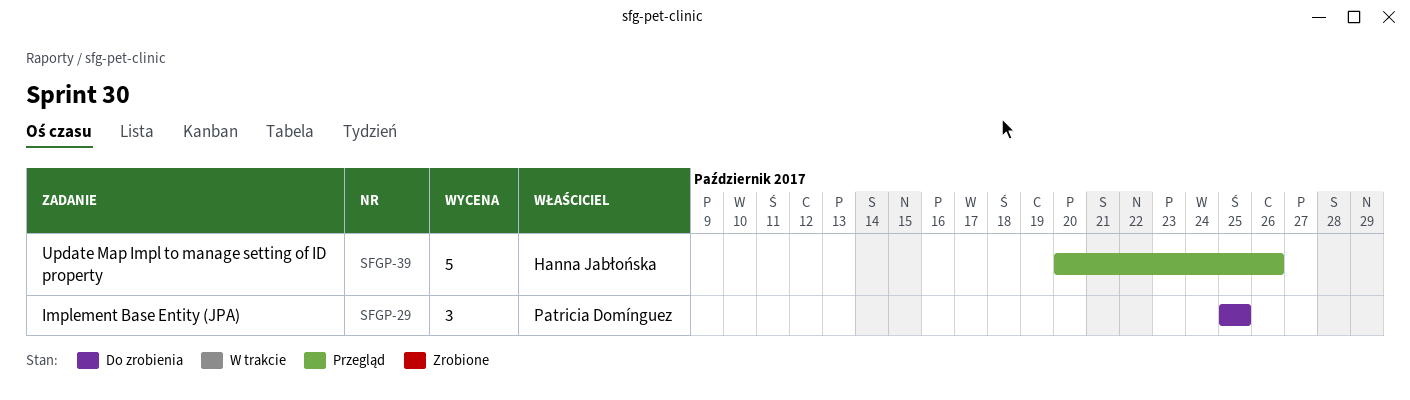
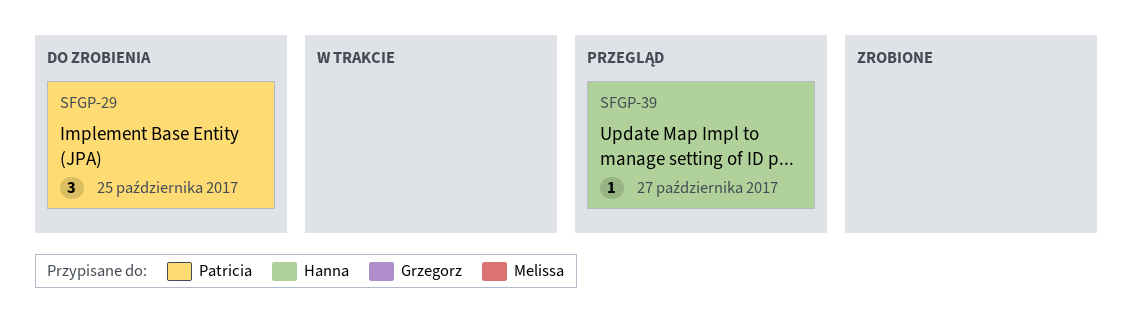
SFGP-39, estimate: 5 -> 1
SFGP-39, due: Oct 26 -> Oct 27

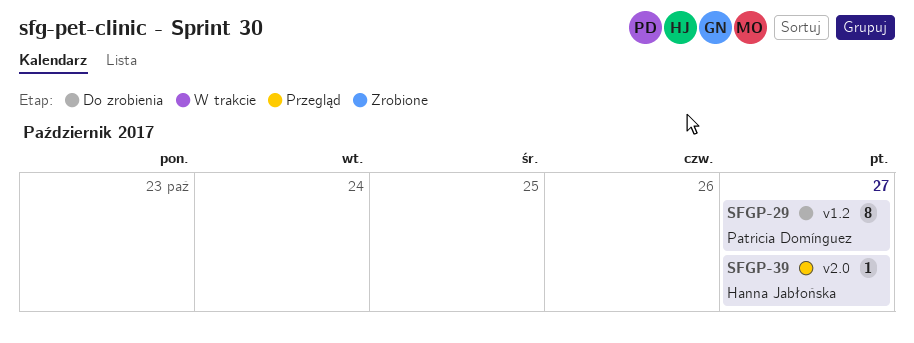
SFGP-29, estimate: 3 -> 8
SFGP-29, due: Oct 25 -> Oct 27

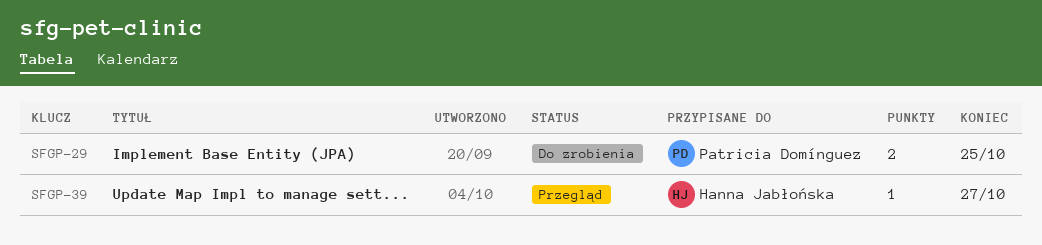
SFGP-29, estimate: 8 -> 2
SFGP-29, due: Oct 27 -> Oct 25

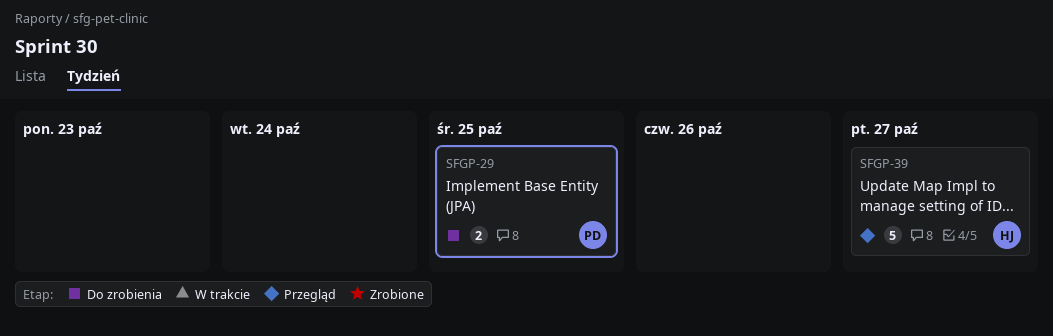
SFGP-39, estimate: 1 -> 5

